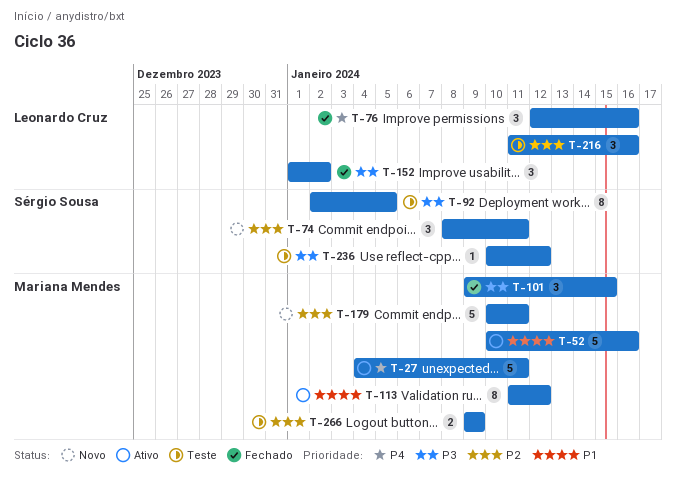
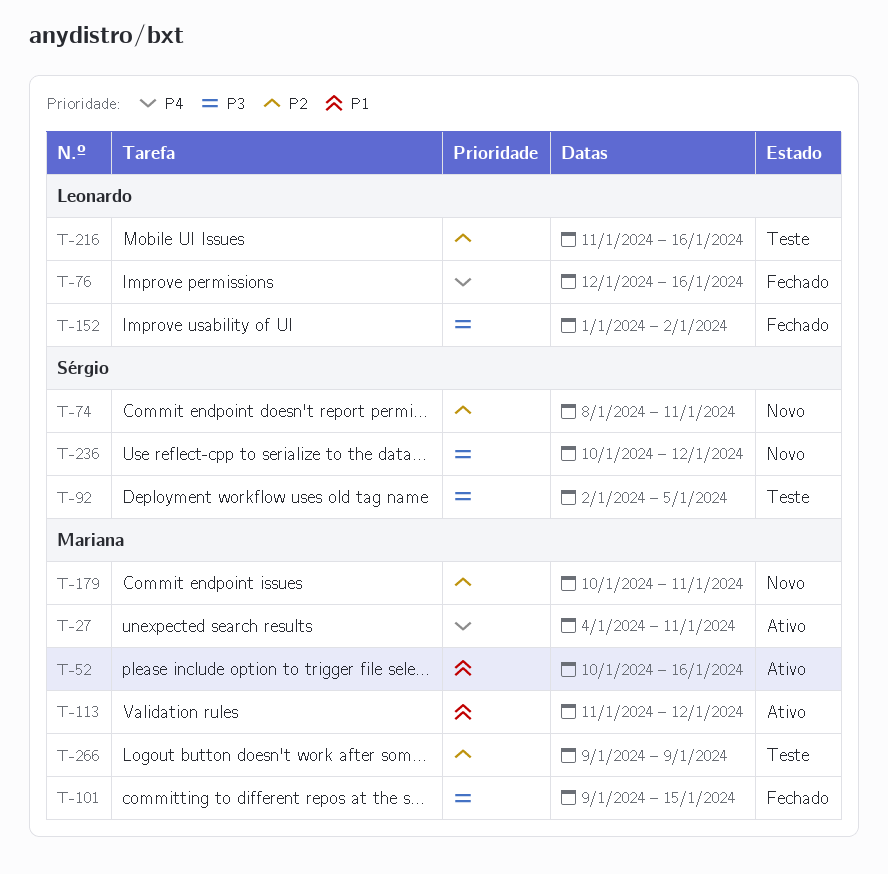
T-236, status: Teste -> Novo

